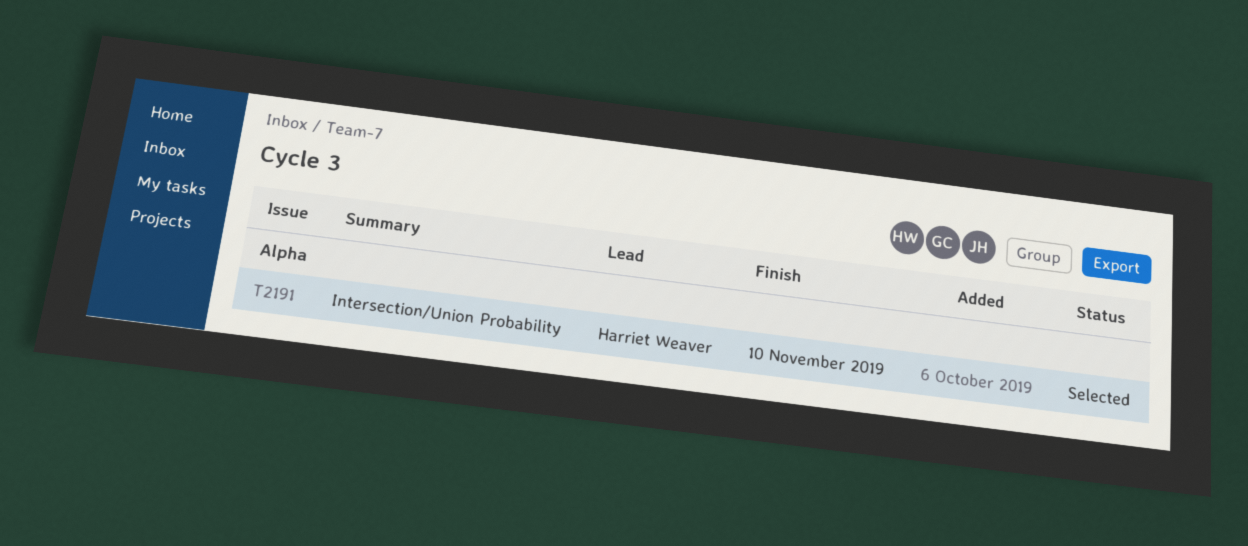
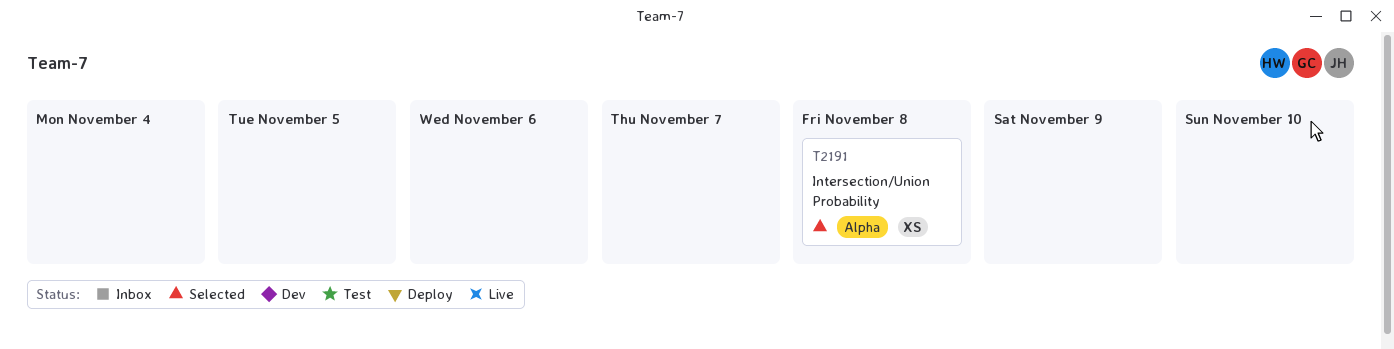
T2191, due: Nov 10 -> Nov 8

